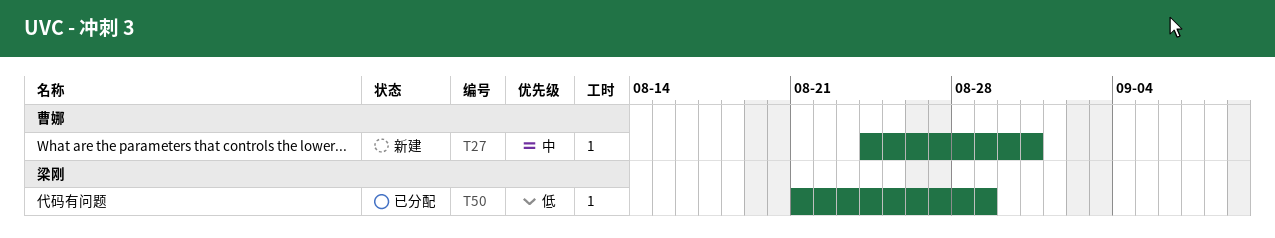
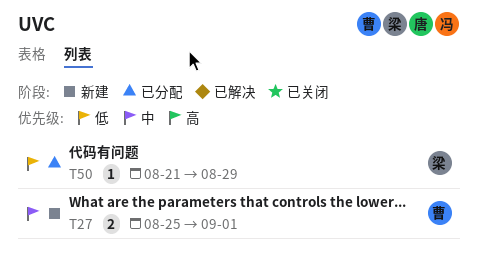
T27, estimate: 1 -> 2
T27, start: Aug 24 -> Aug 25
T27, due: Aug 31 -> Sep 1

